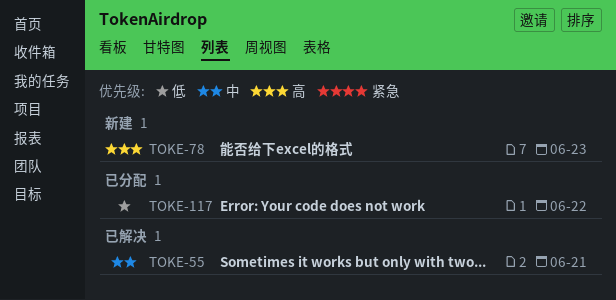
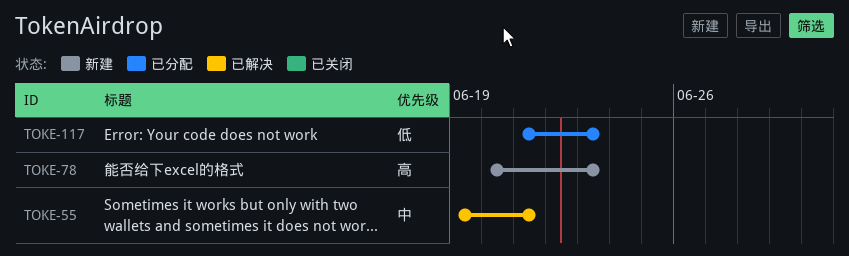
TOKE-117, due: Jun 22 -> Jun 23

